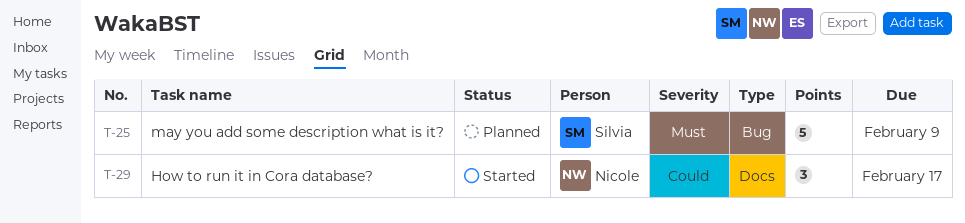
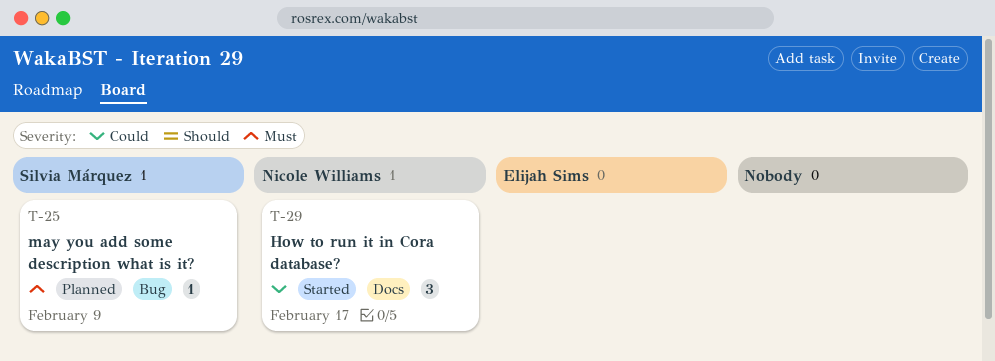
T-25, estimate: 5 -> 1

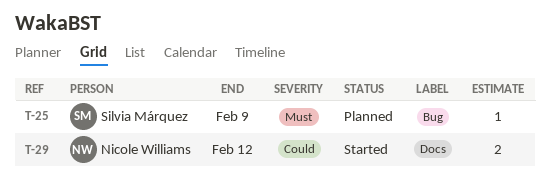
T-29, estimate: 3 -> 2
T-29, due: Feb 17 -> Feb 12

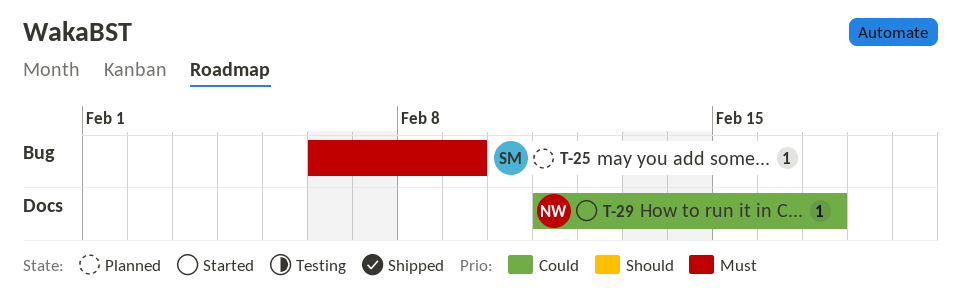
T-29, estimate: 2 -> 1
T-29, due: Feb 12 -> Feb 17

